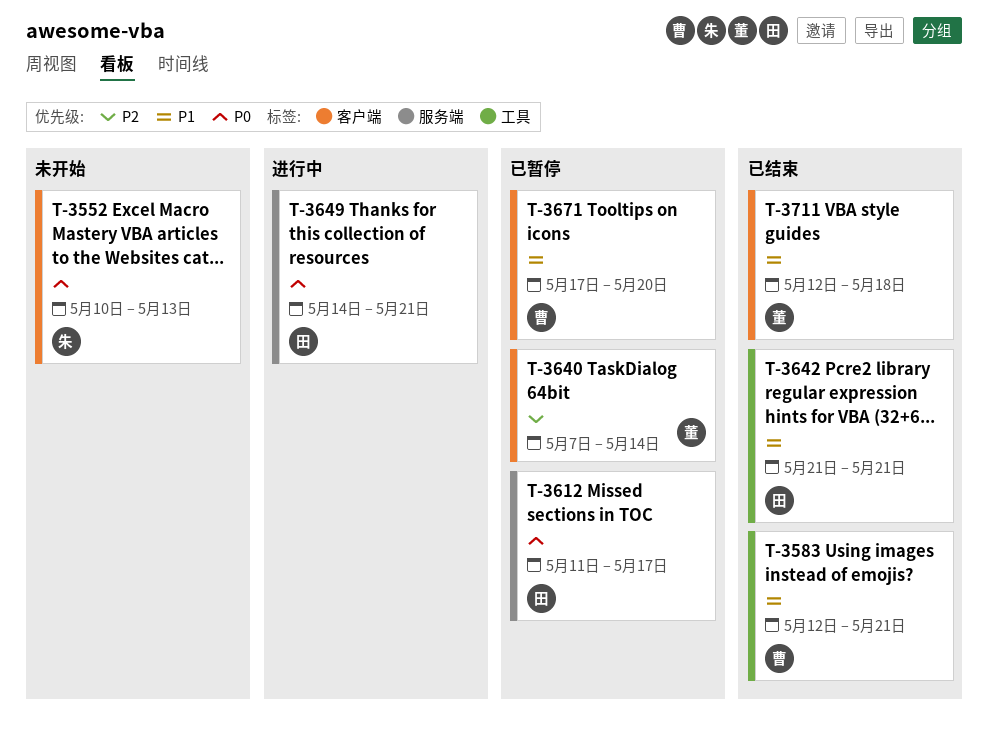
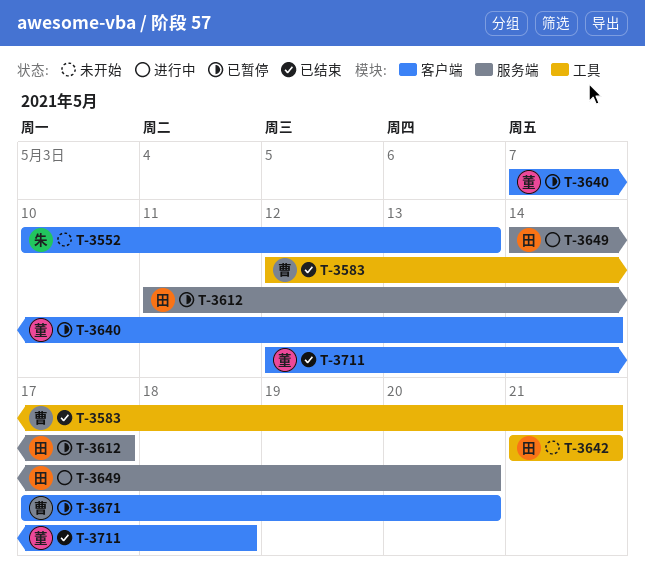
T-3642, status: 已结束 -> 未开始
T-3649, due: May 21 -> May 20

